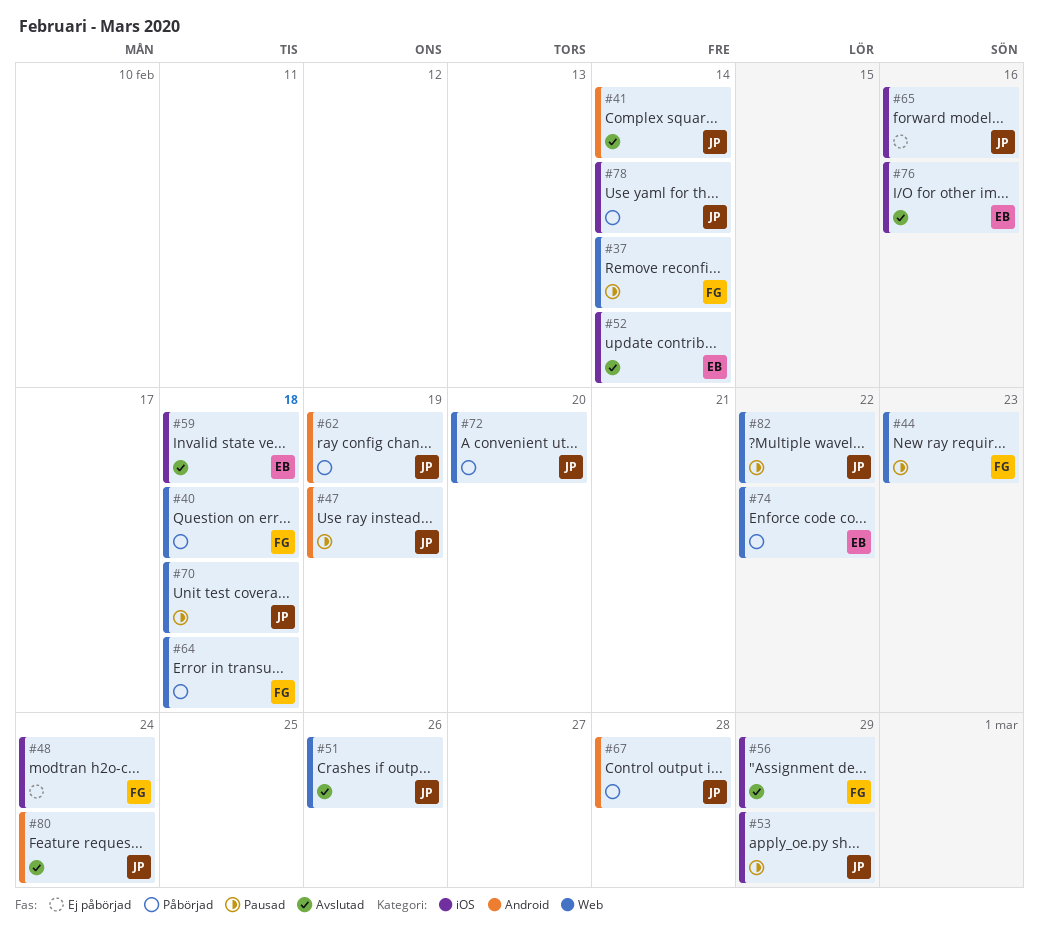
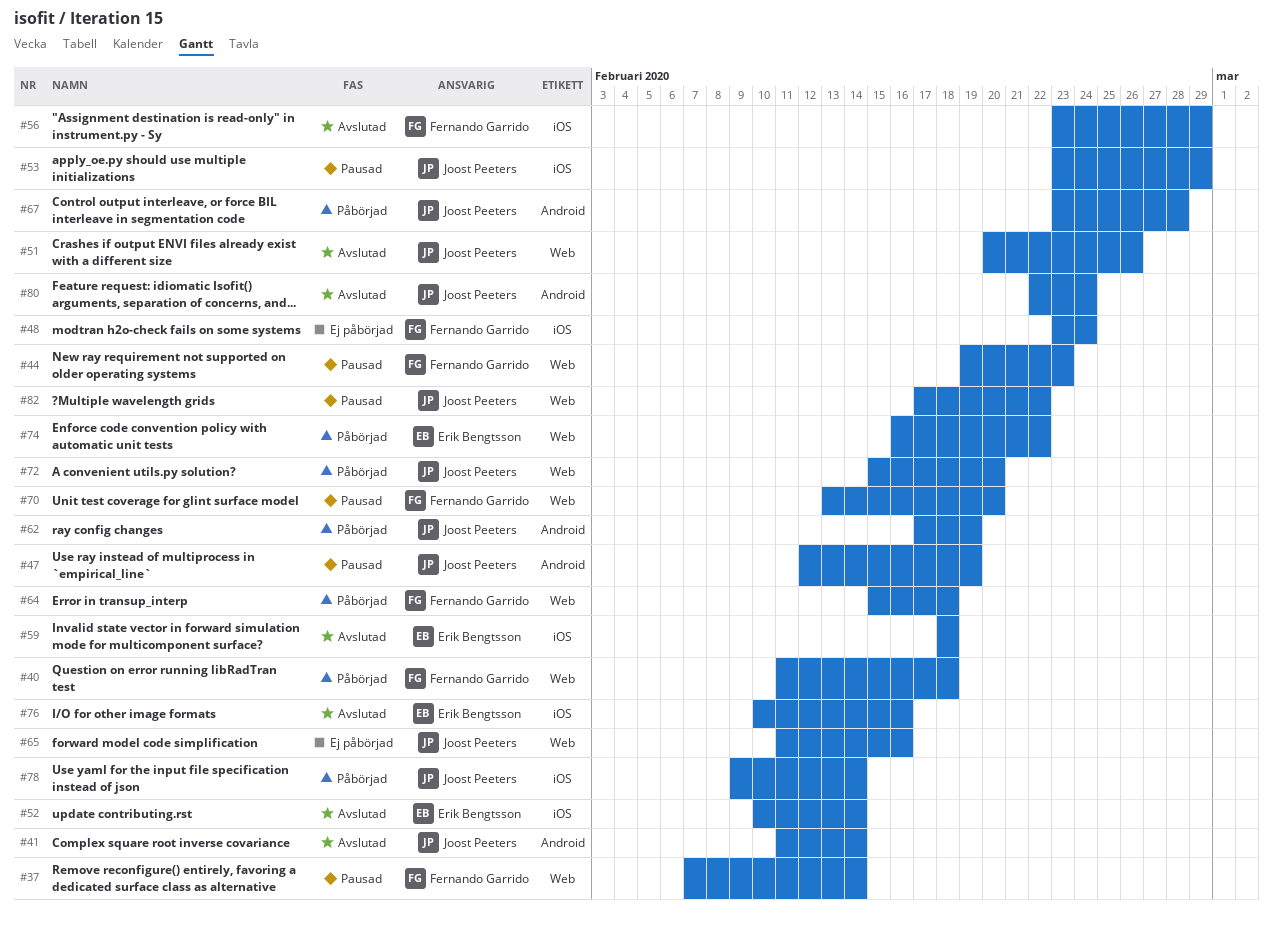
#65, label: iOS -> Web
#70, owner: Joost Peeters -> Fernando Garrido
#70, due: Feb 18 -> Feb 20

